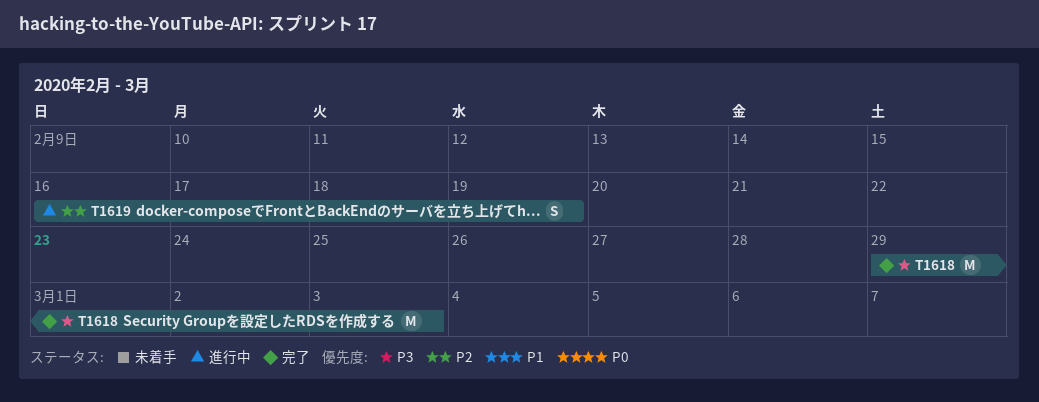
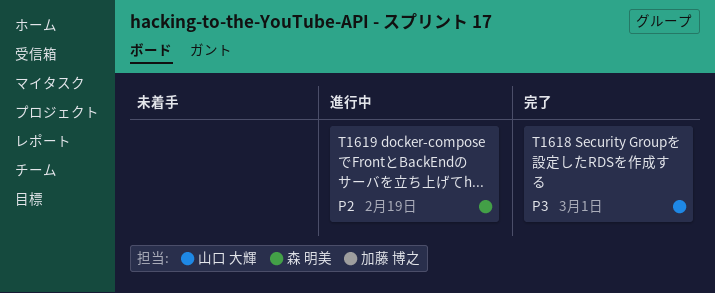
T1618, due: Mar 3 -> Mar 1

